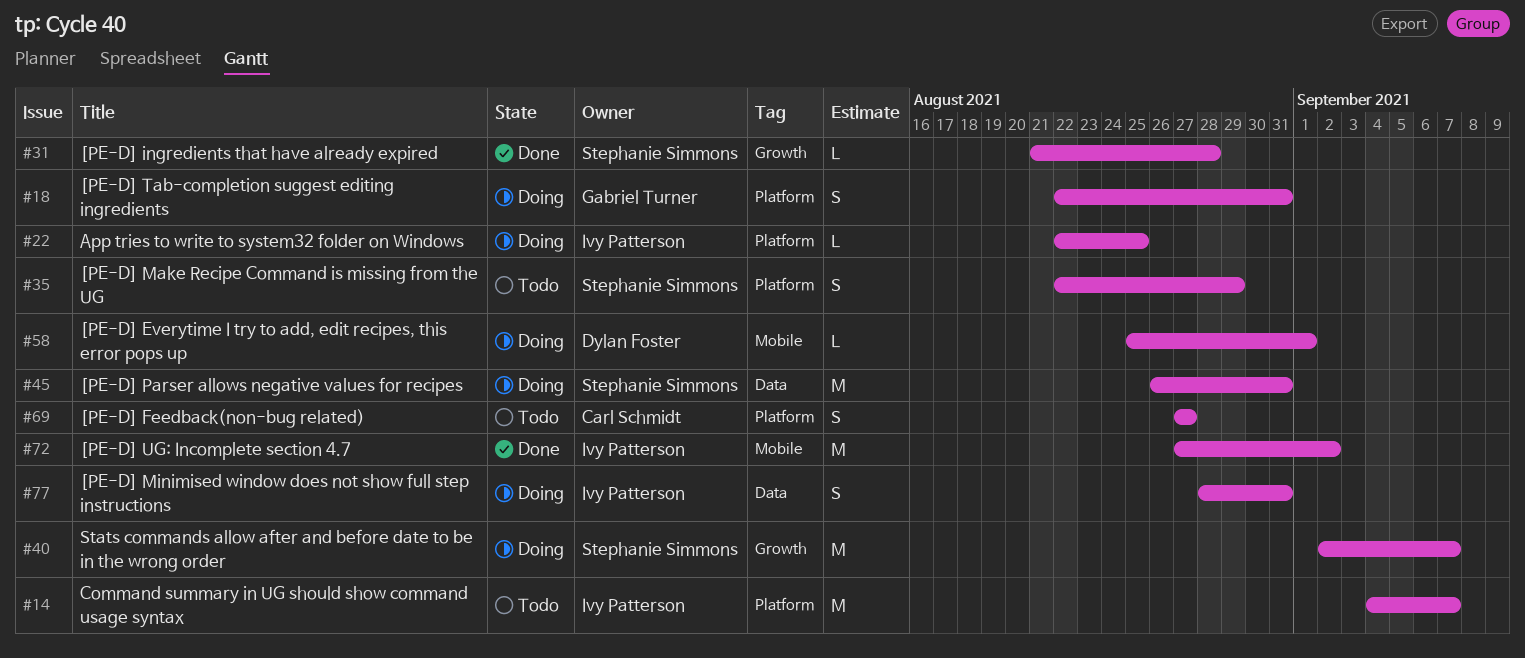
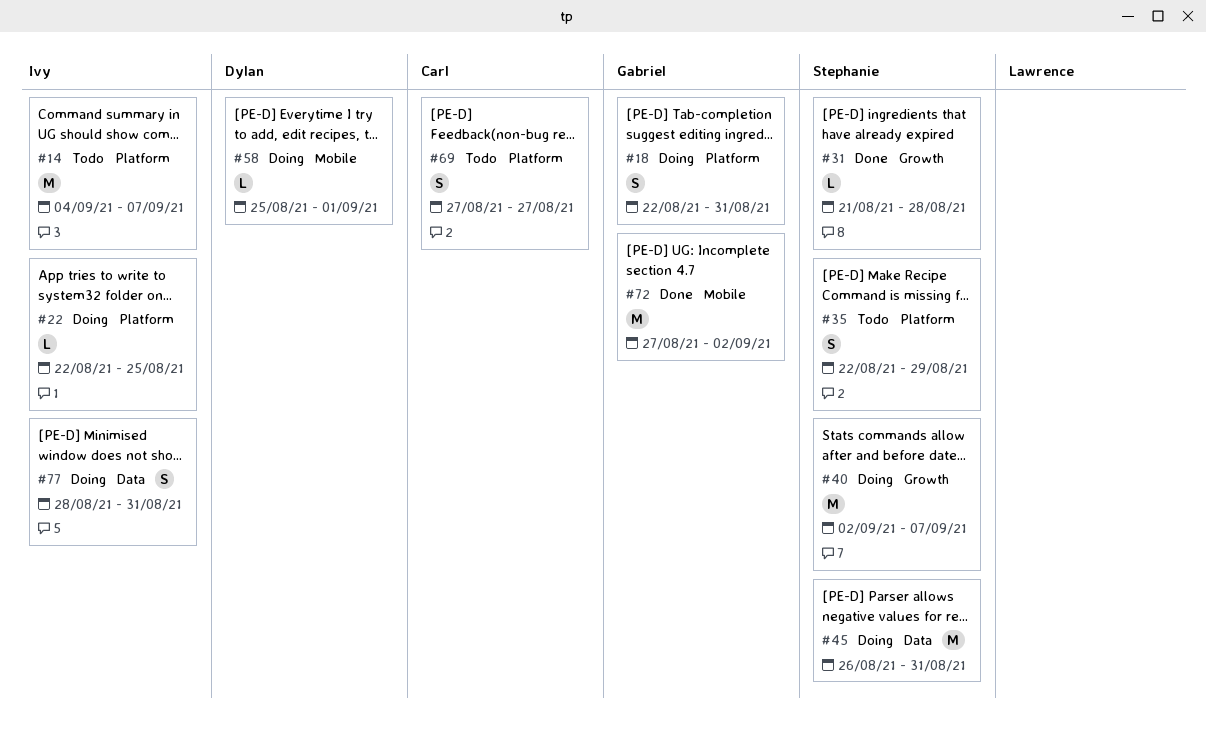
#72, owner: Ivy Patterson -> Gabriel Turner

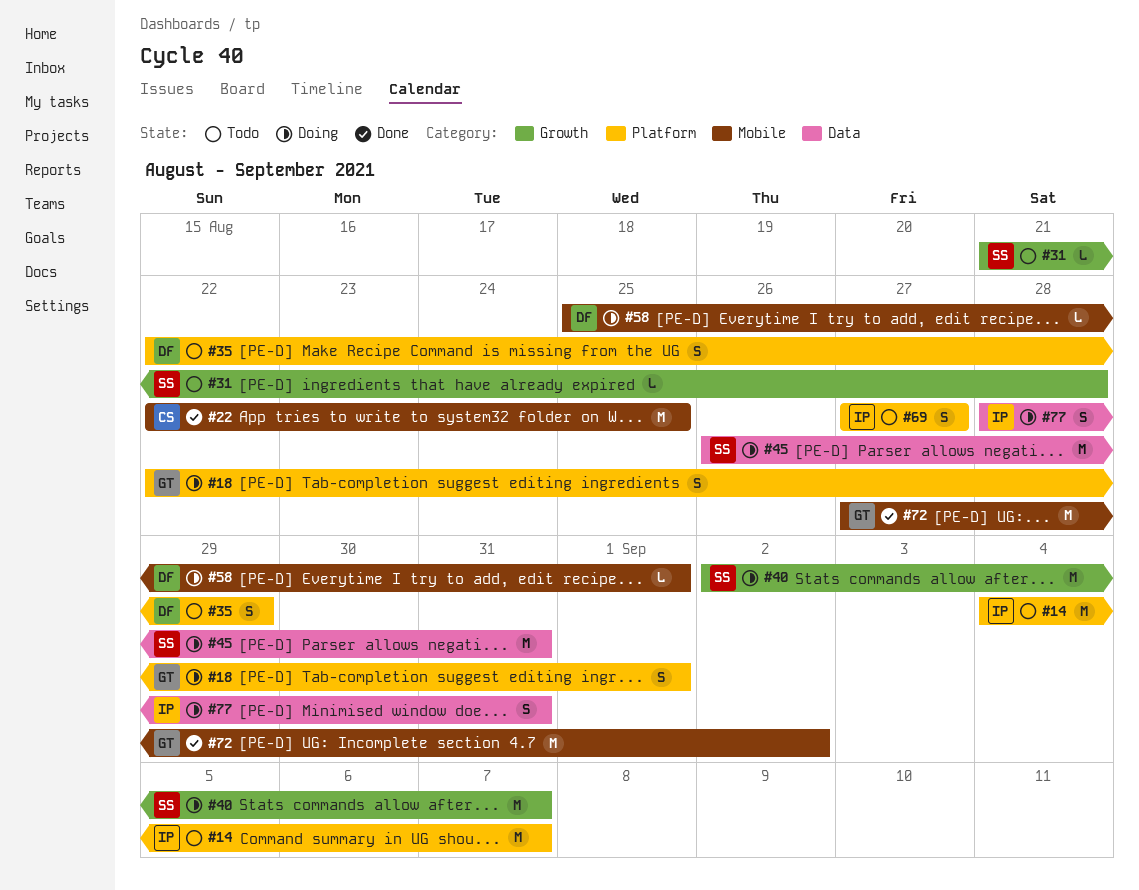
#18, due: Aug 31 -> Sep 1
#22, status: Doing -> Done
#22, owner: Ivy -> Carl
#22, label: Platform -> Mobile
#22, estimate: L -> M
#31, status: Done -> Todo
#35, owner: Stephanie -> Dylan
#69, owner: Carl -> Ivy

